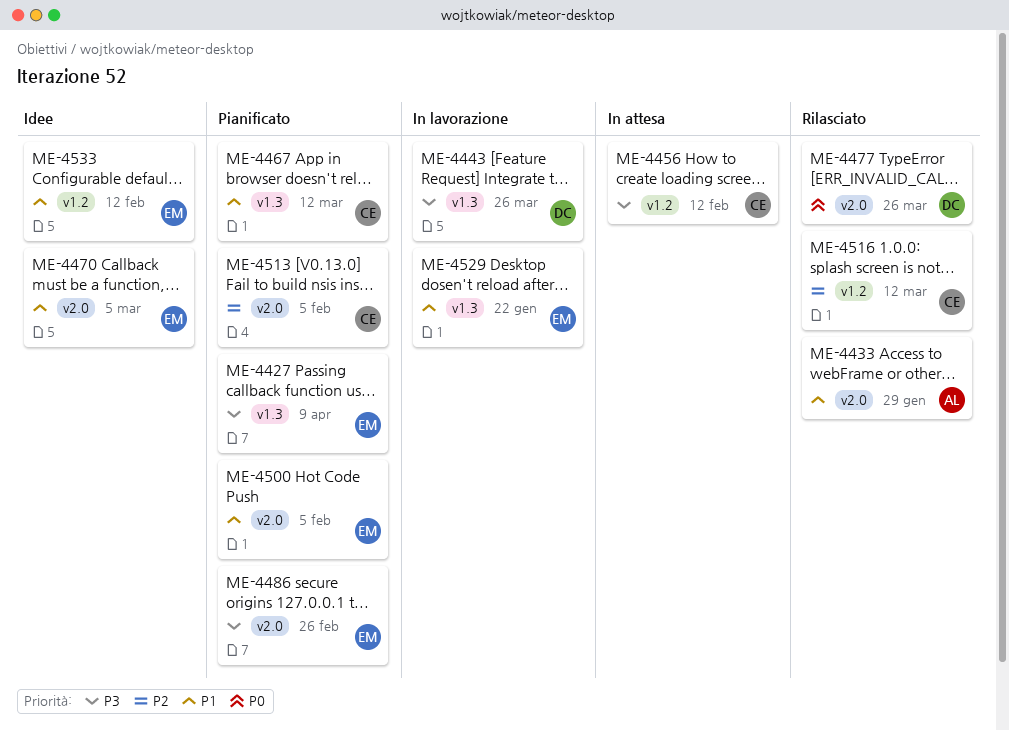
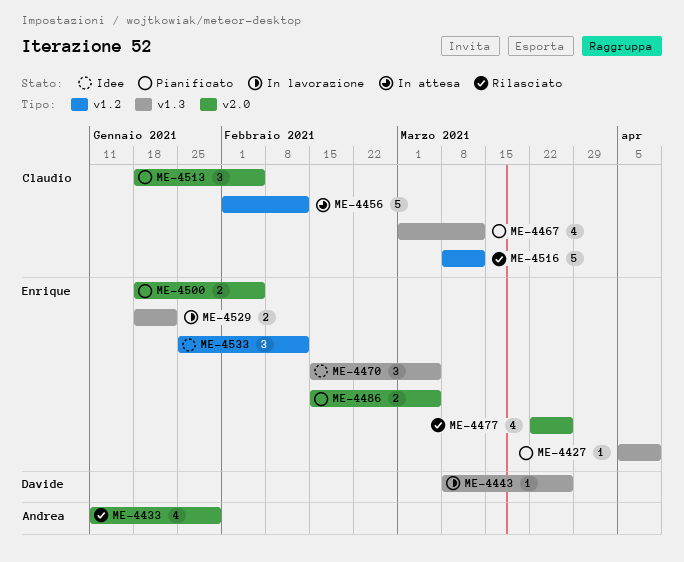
ME-4470, label: v2.0 -> v1.3
ME-4477, owner: Davide -> Enrique
ME-4486, due: Feb 26 -> Mar 5

